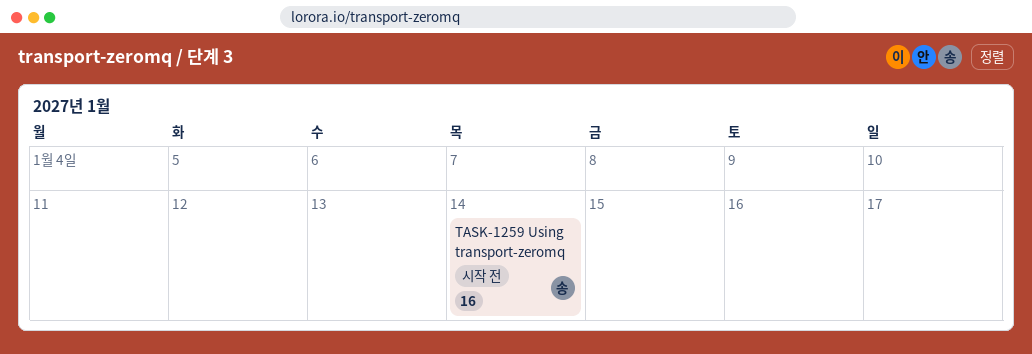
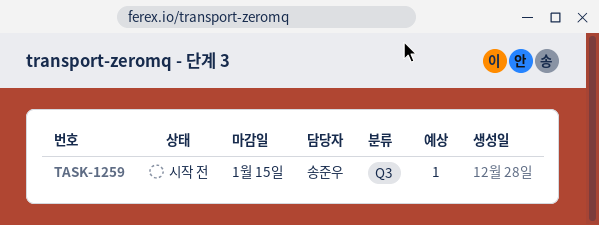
TASK-1259, estimate: 16 -> 1
TASK-1259, due: Jan 14 -> Jan 15

